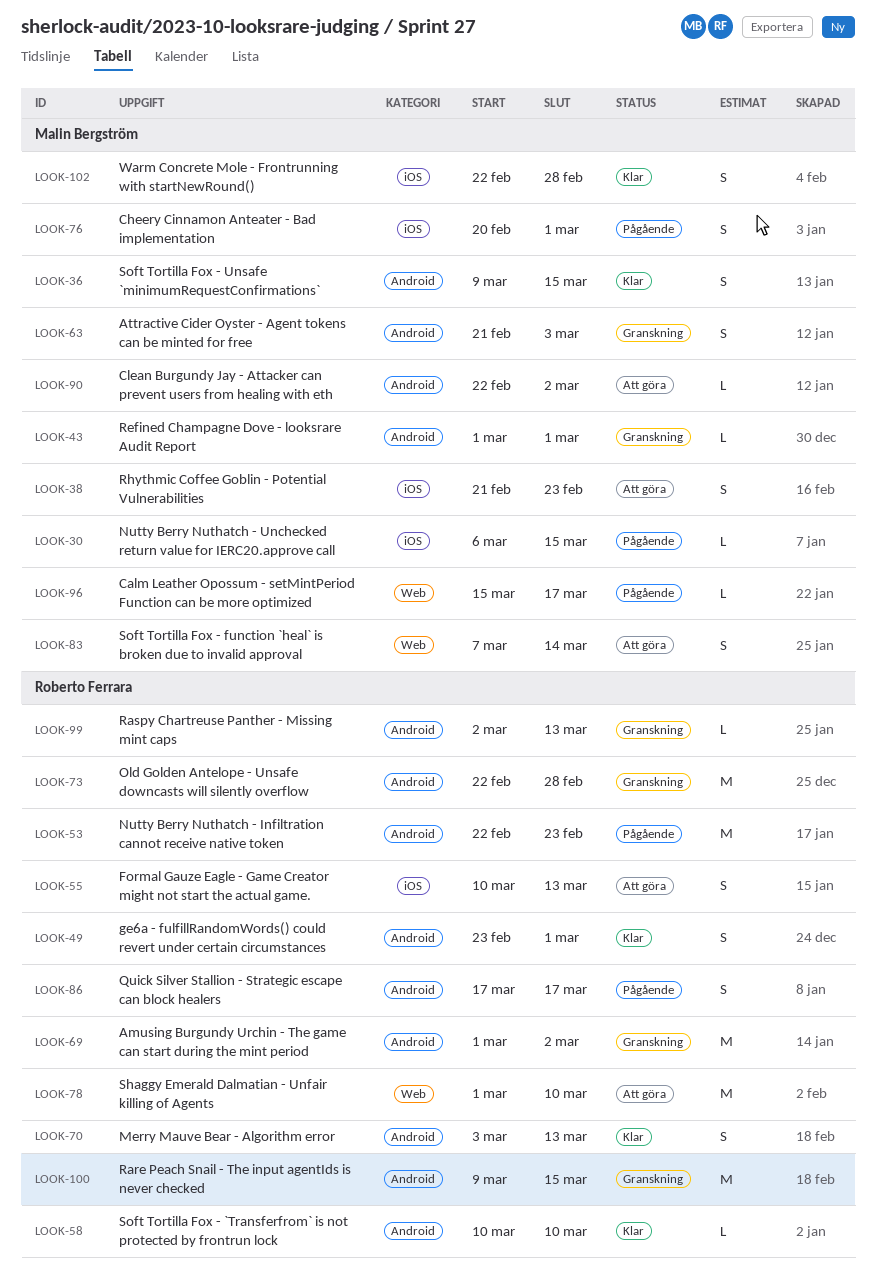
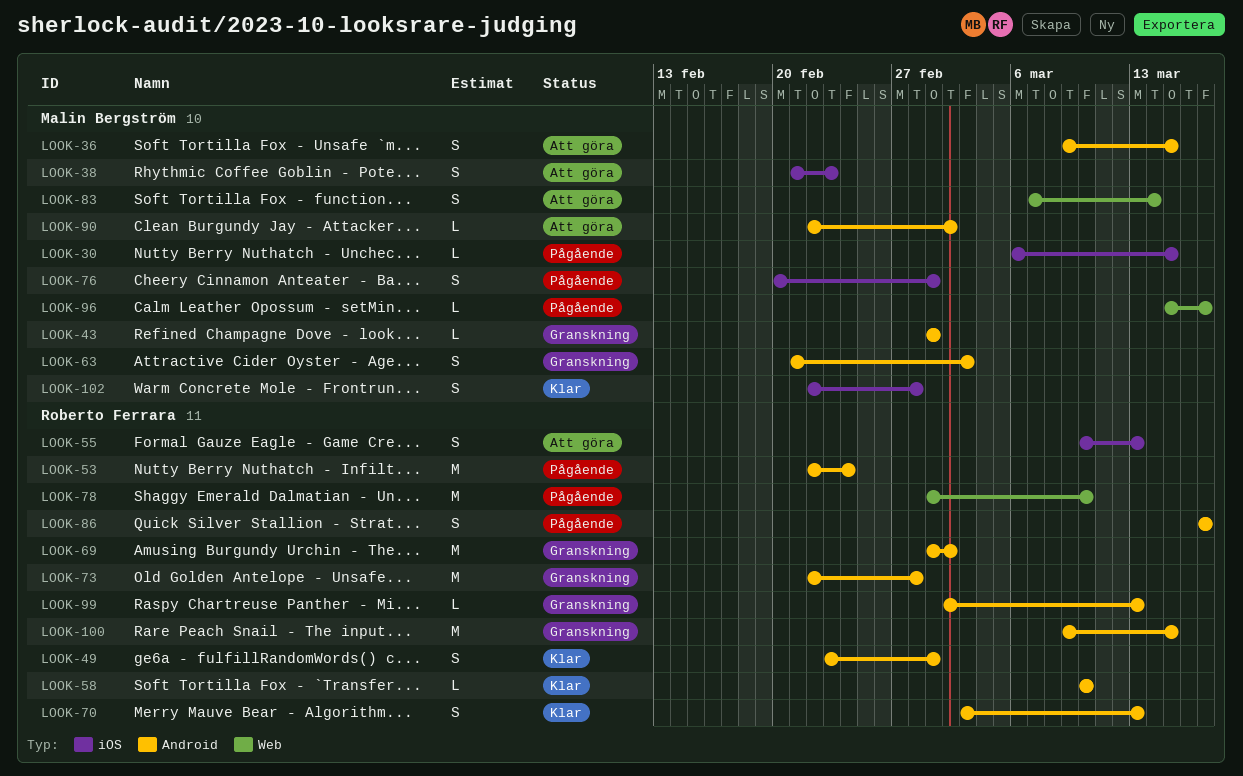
LOOK-36, status: Klar -> Att göra
LOOK-53, due: Feb 23 -> Feb 24
LOOK-78, status: Att göra -> Pågående

